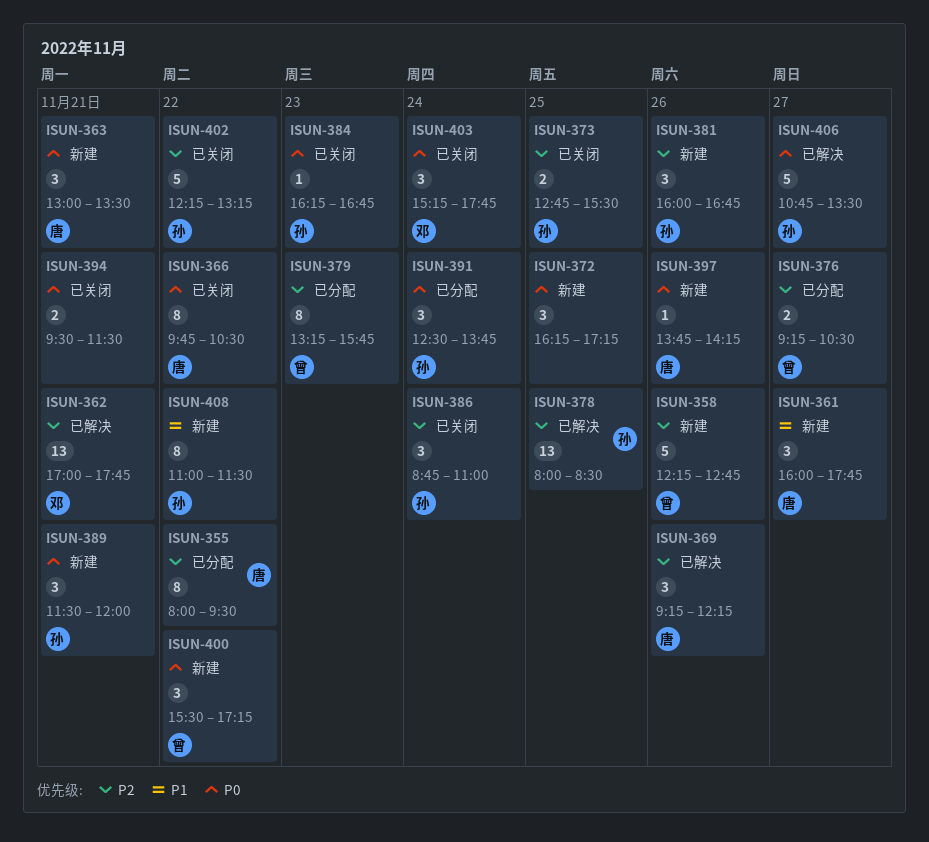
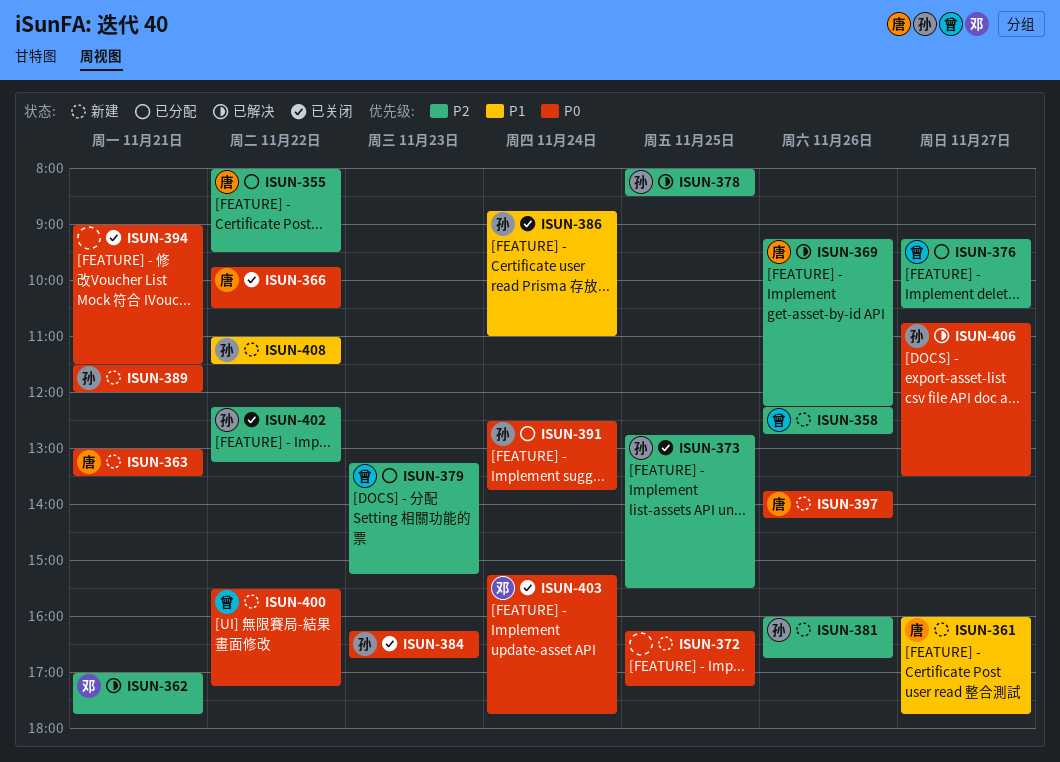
ISUN-379, ends: 15:45 -> 15:15
ISUN-386, priority: P2 -> P1
ISUN-394, begins: 09:30 -> 09:00

